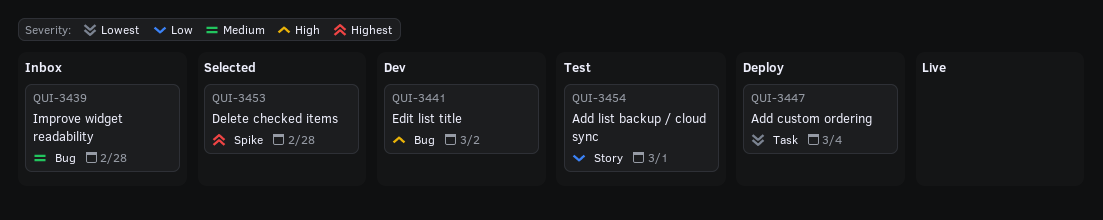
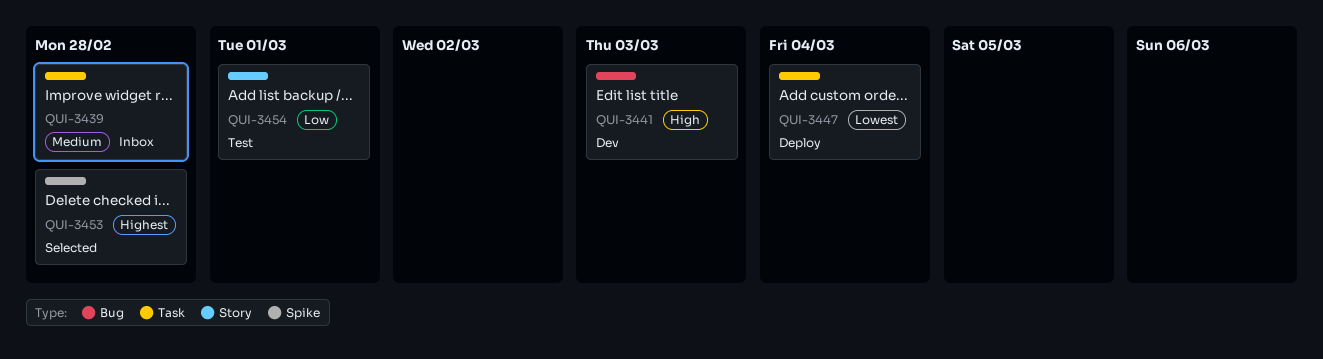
QUI-3439, label: Bug -> Task
QUI-3441, due: Mar 2 -> Mar 3

